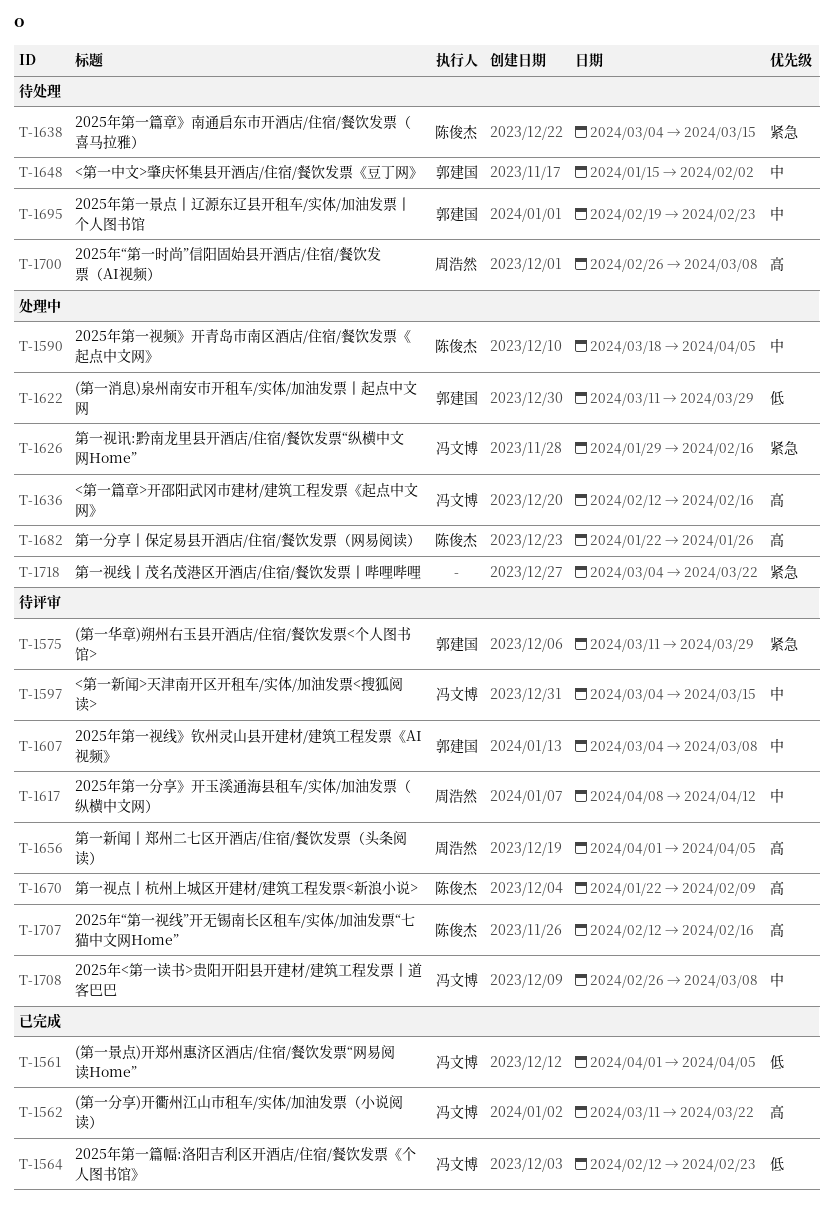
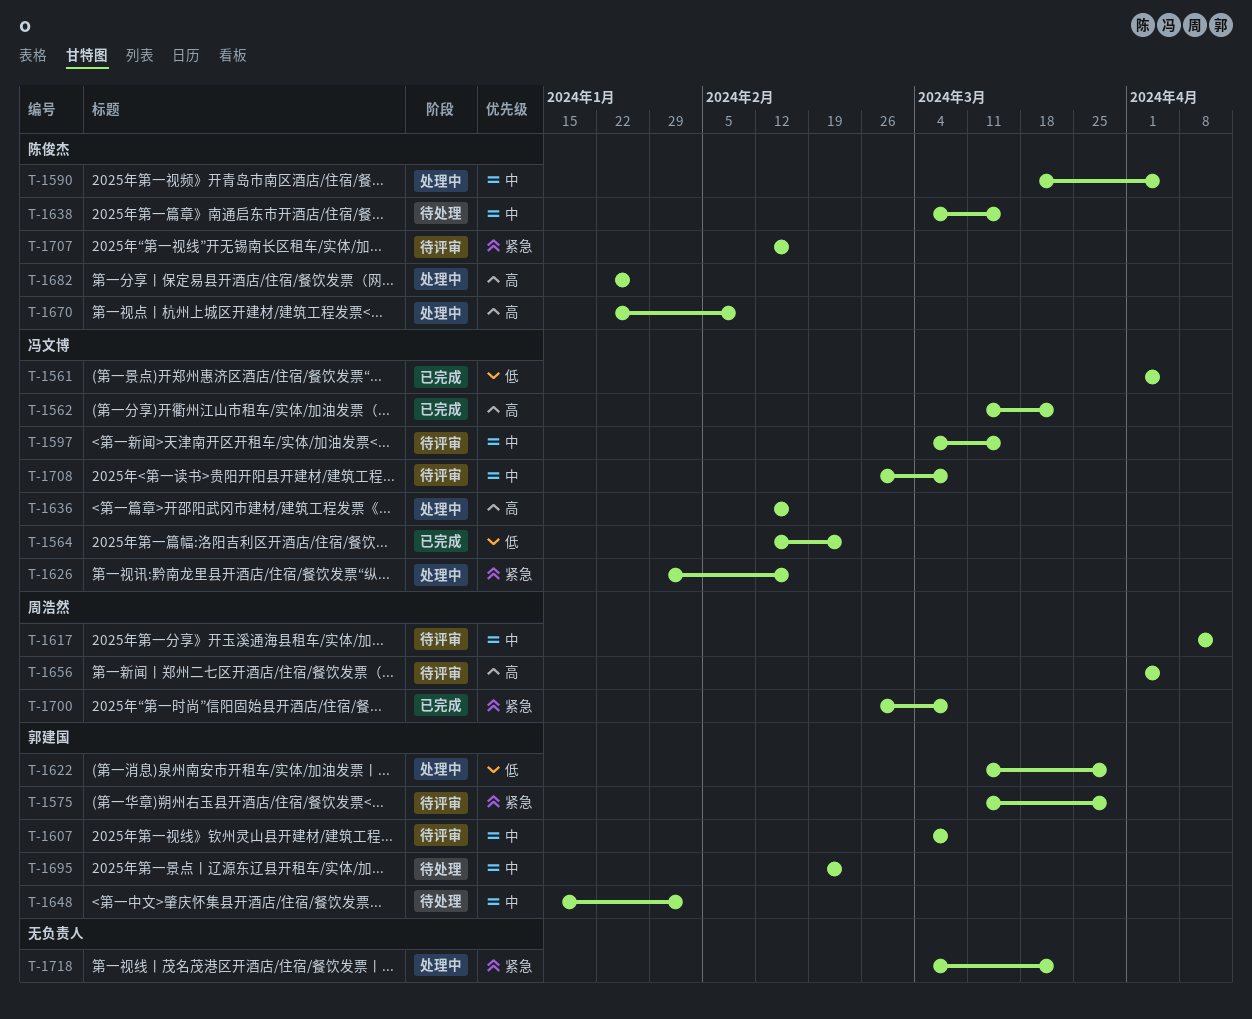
T-1638, priority: 紧急 -> 中
T-1670, status: 待评审 -> 处理中
T-1700, status: 待处理 -> 已完成
T-1700, priority: 高 -> 紧急
T-1707, priority: 高 -> 紧急

